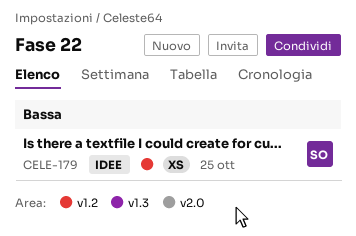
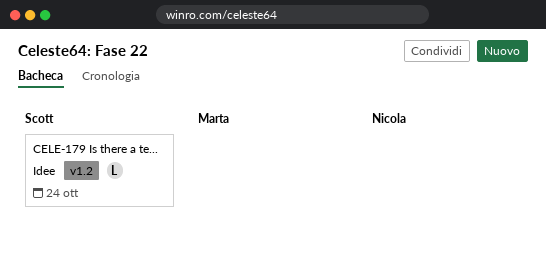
CELE-179, estimate: XS -> L
CELE-179, due: Oct 25 -> Oct 24

